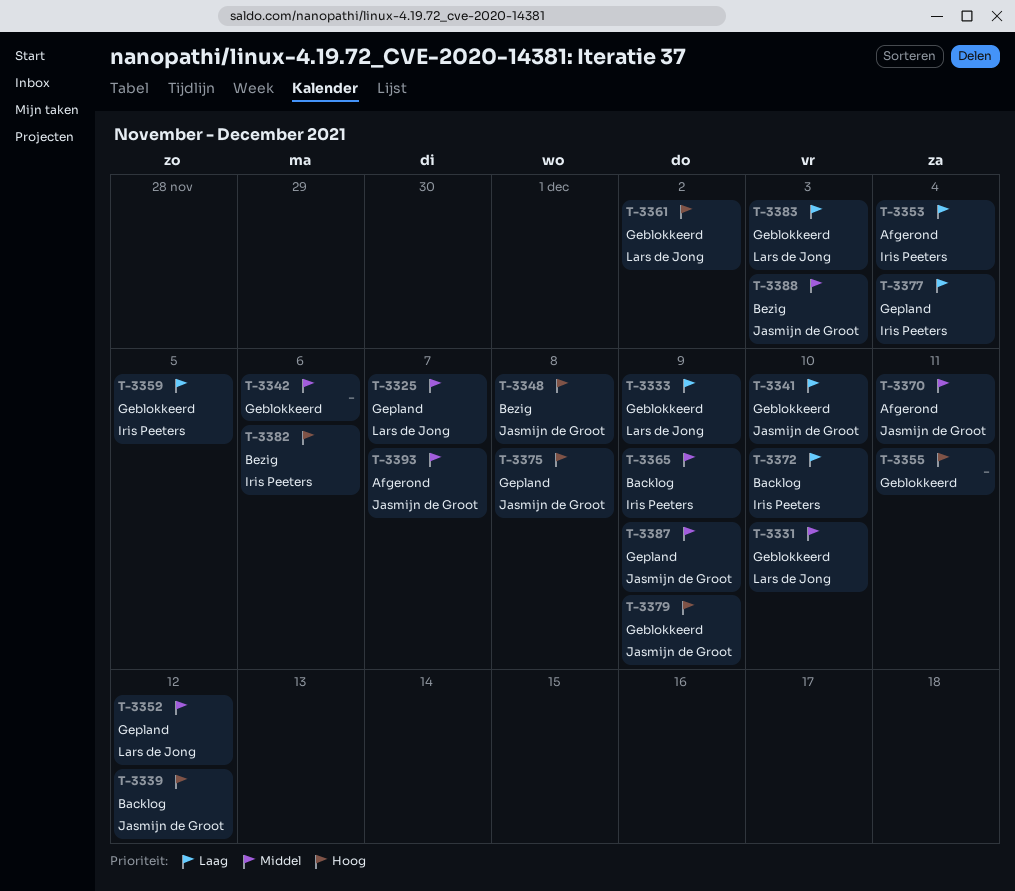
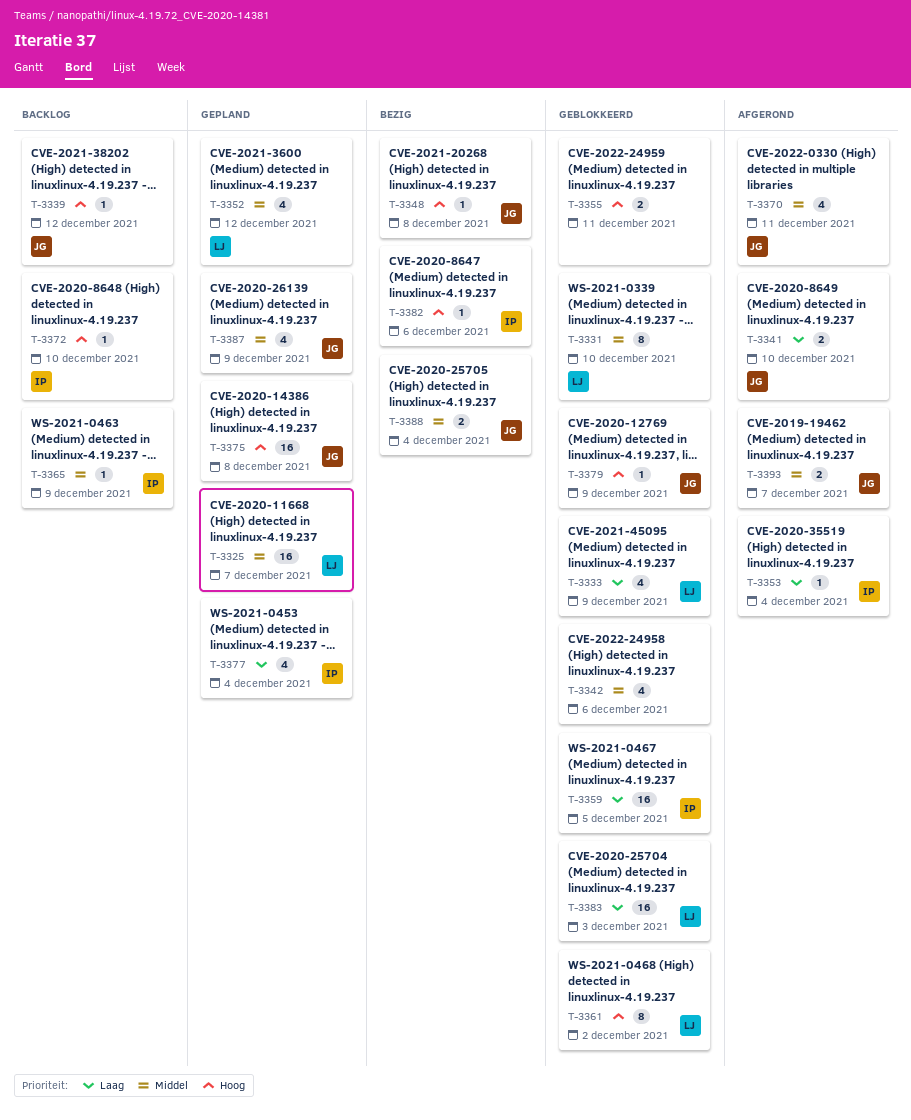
T-3341, status: Geblokkeerd -> Afgerond
T-3372, priority: Laag -> Hoog
T-3388, due: Dec 3 -> Dec 4

